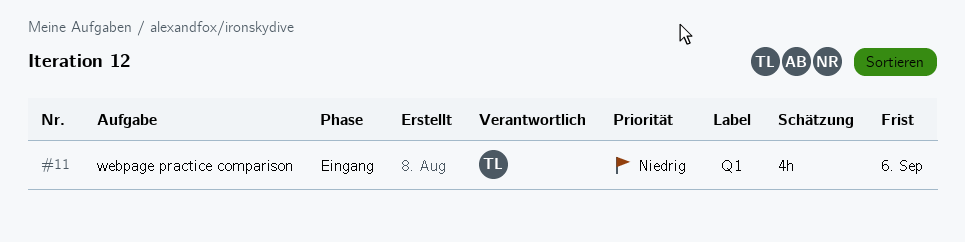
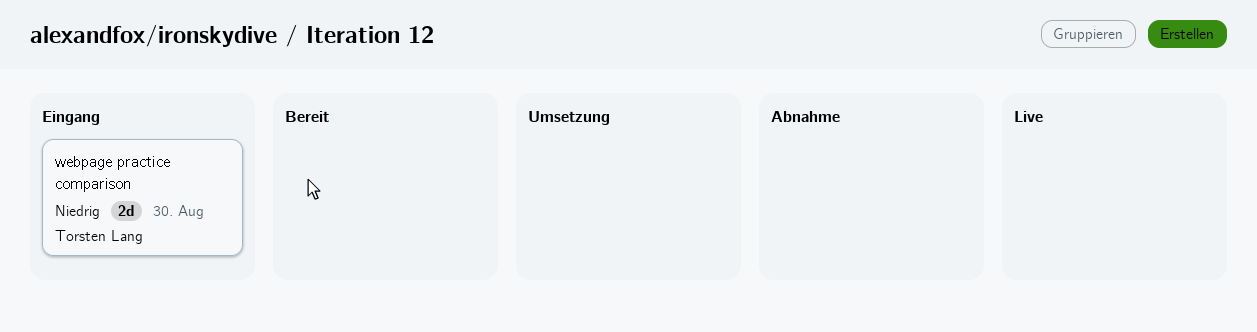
webpage practice comparison, estimate: 4h -> 2d
webpage practice comparison, due: Sep 6 -> Aug 30

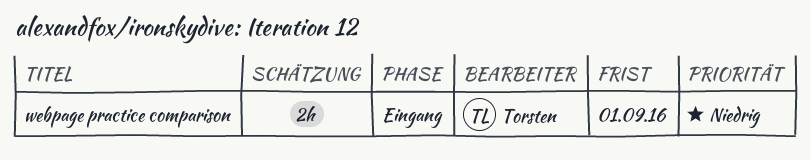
webpage practice comparison, estimate: 2d -> 2h
webpage practice comparison, due: Aug 30 -> Sep 1

